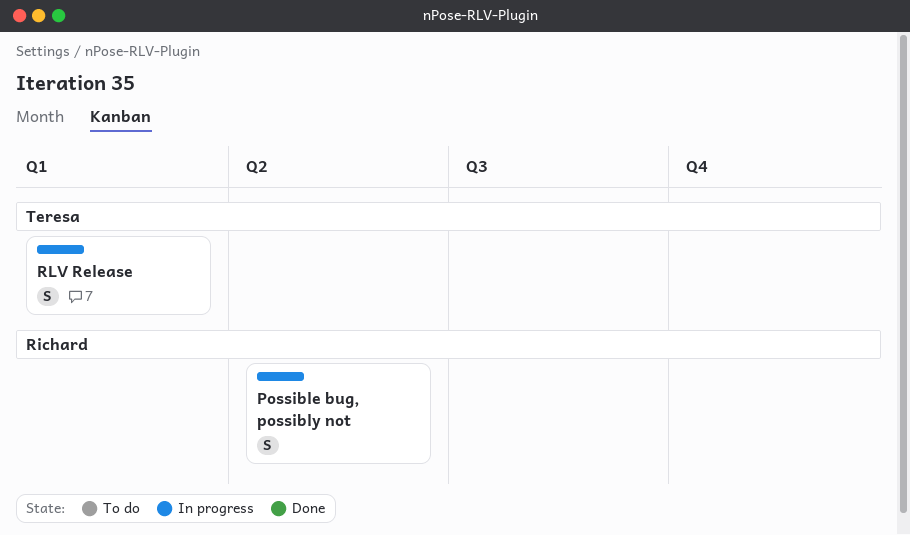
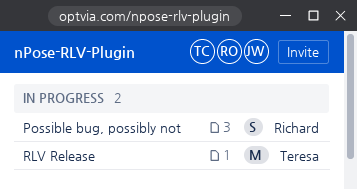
RLV Release, estimate: S -> M

